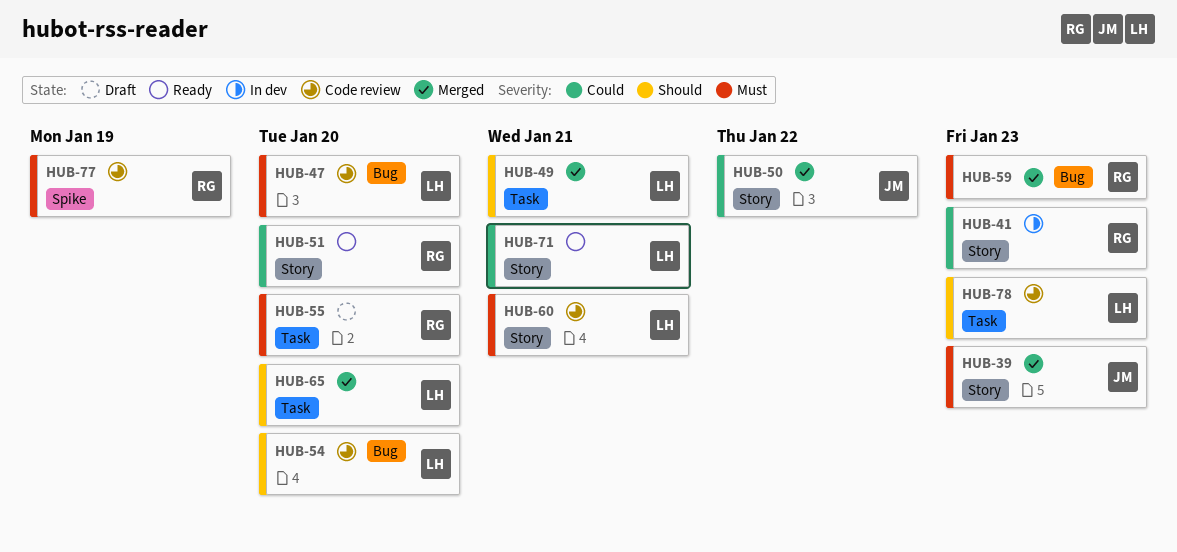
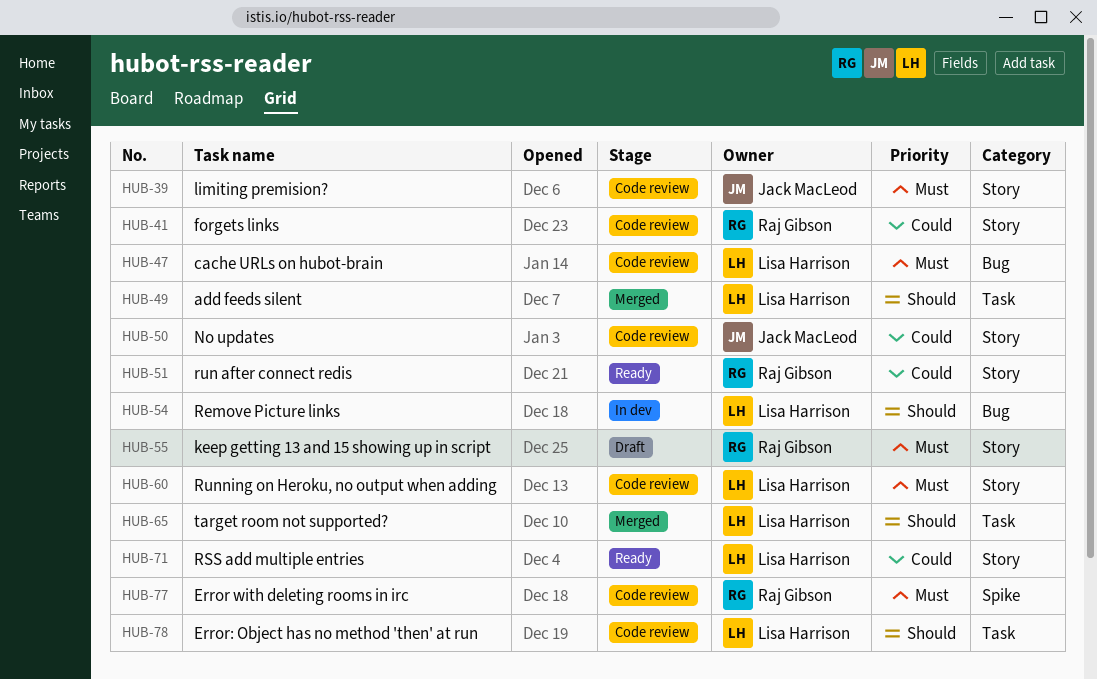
HUB-39, status: Merged -> Code review
HUB-41, status: In dev -> Code review
HUB-50, status: Merged -> Code review
HUB-54, status: Code review -> In dev
HUB-55, label: Task -> Story
HUB-59: present -> none

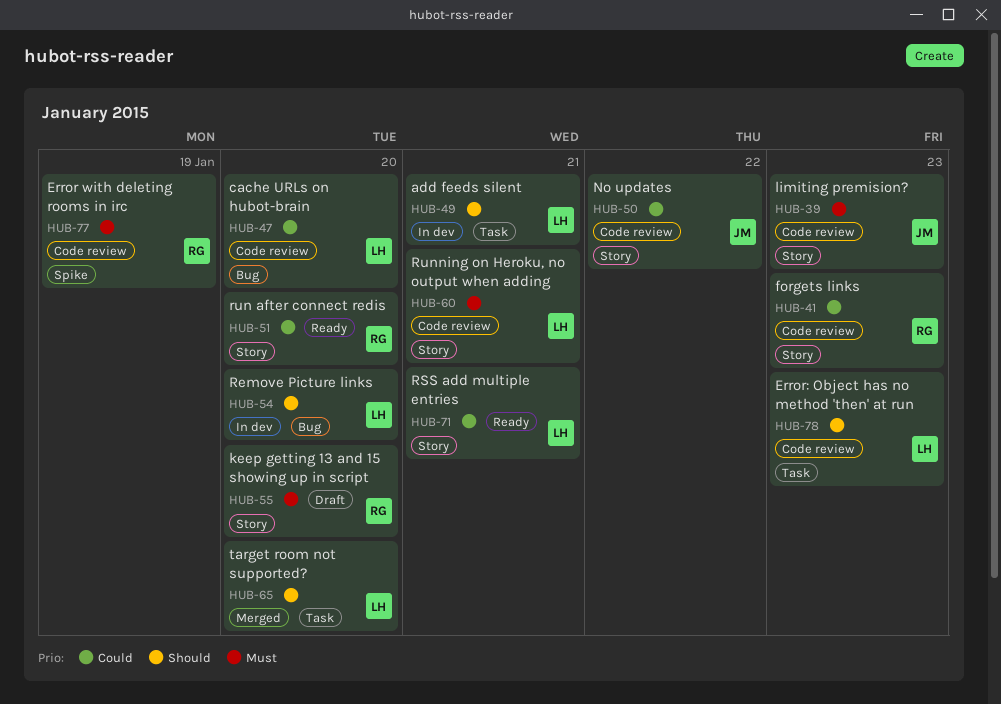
HUB-47, priority: Must -> Could
HUB-49, status: Merged -> In dev

